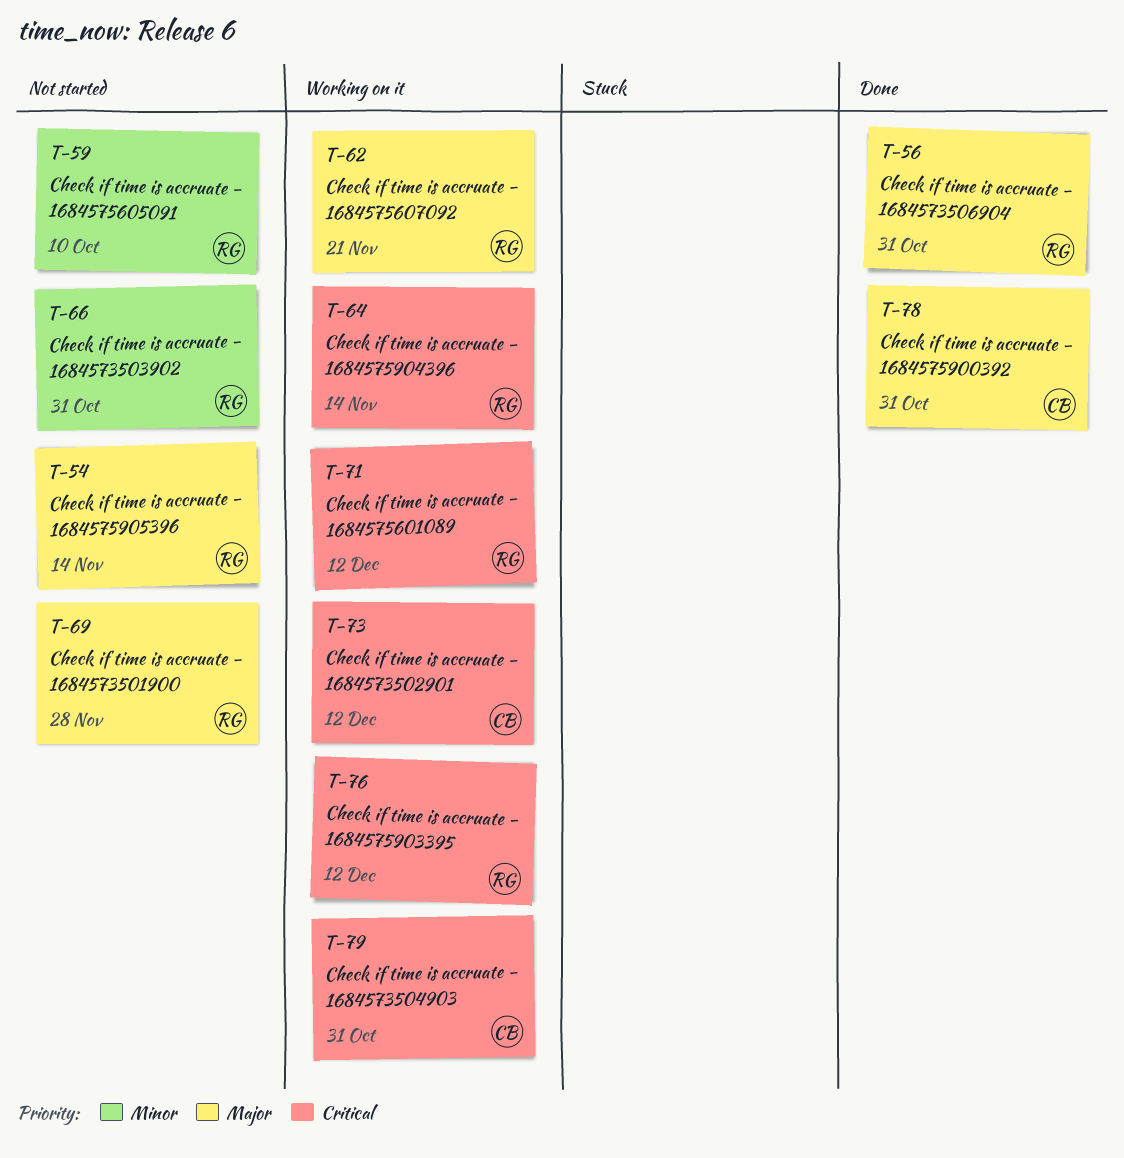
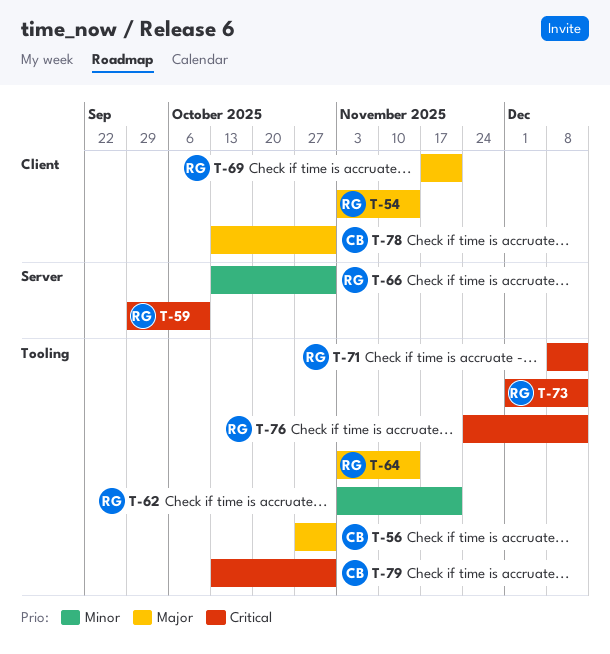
T-56, owner: RG -> CB
T-59, priority: Minor -> Critical
T-62, priority: Major -> Minor
T-64, priority: Critical -> Major
T-69, due: Nov 28 -> Nov 21
T-73, owner: CB -> RG

